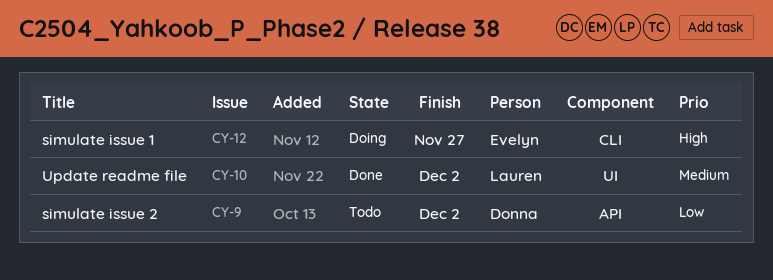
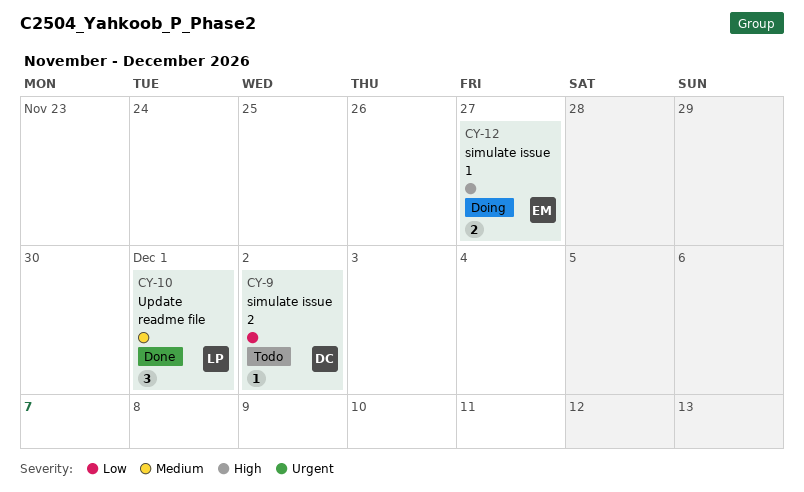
CY-10, due: Dec 2 -> Dec 1

